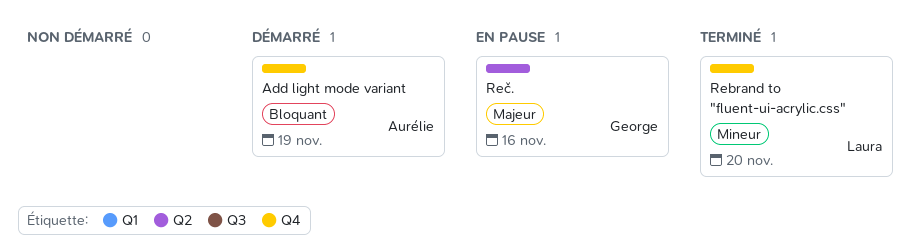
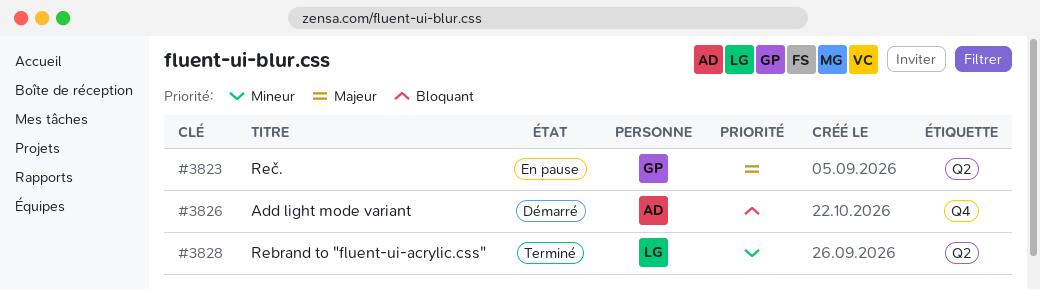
Rebrand to "fluent-ui-acrylic.css", label: Q4 -> Q2

